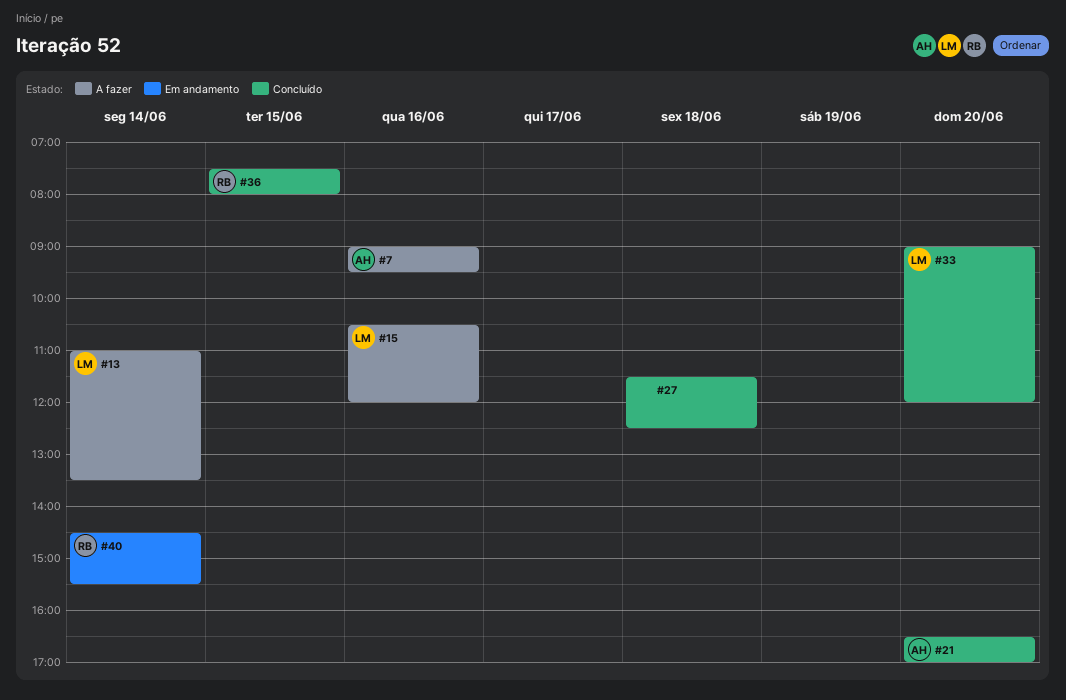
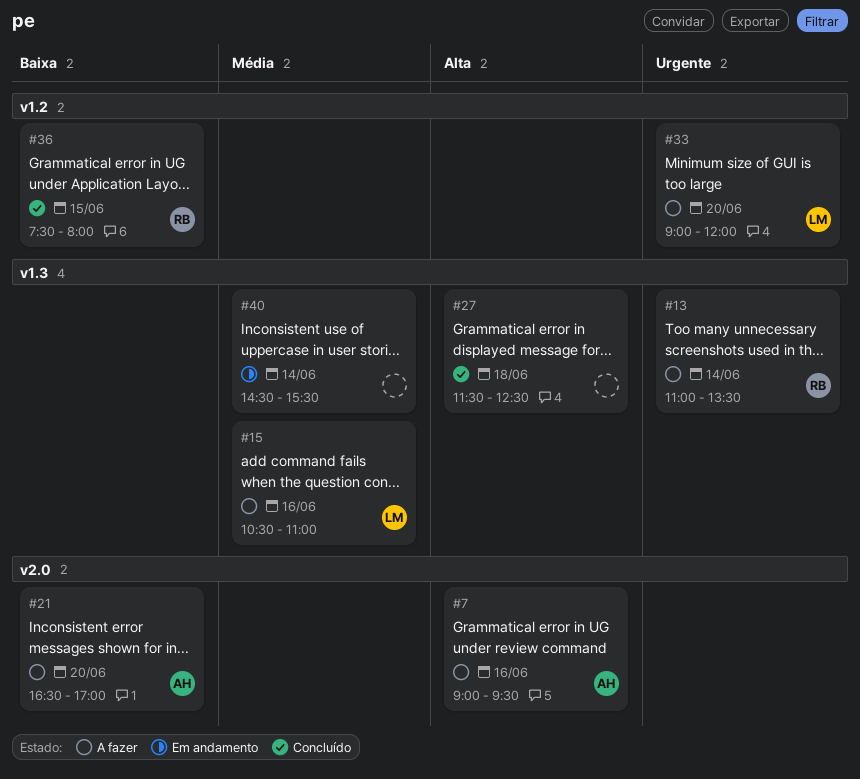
#13, owner: LM -> RB
#15, ends: 12:00 -> 11:00
#21, status: Concluído -> A fazer
#33, status: Concluído -> A fazer
#40, owner: RB -> none

